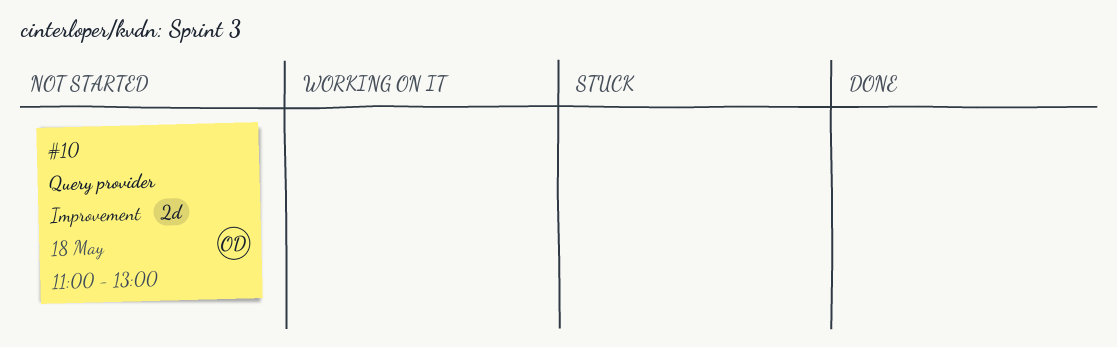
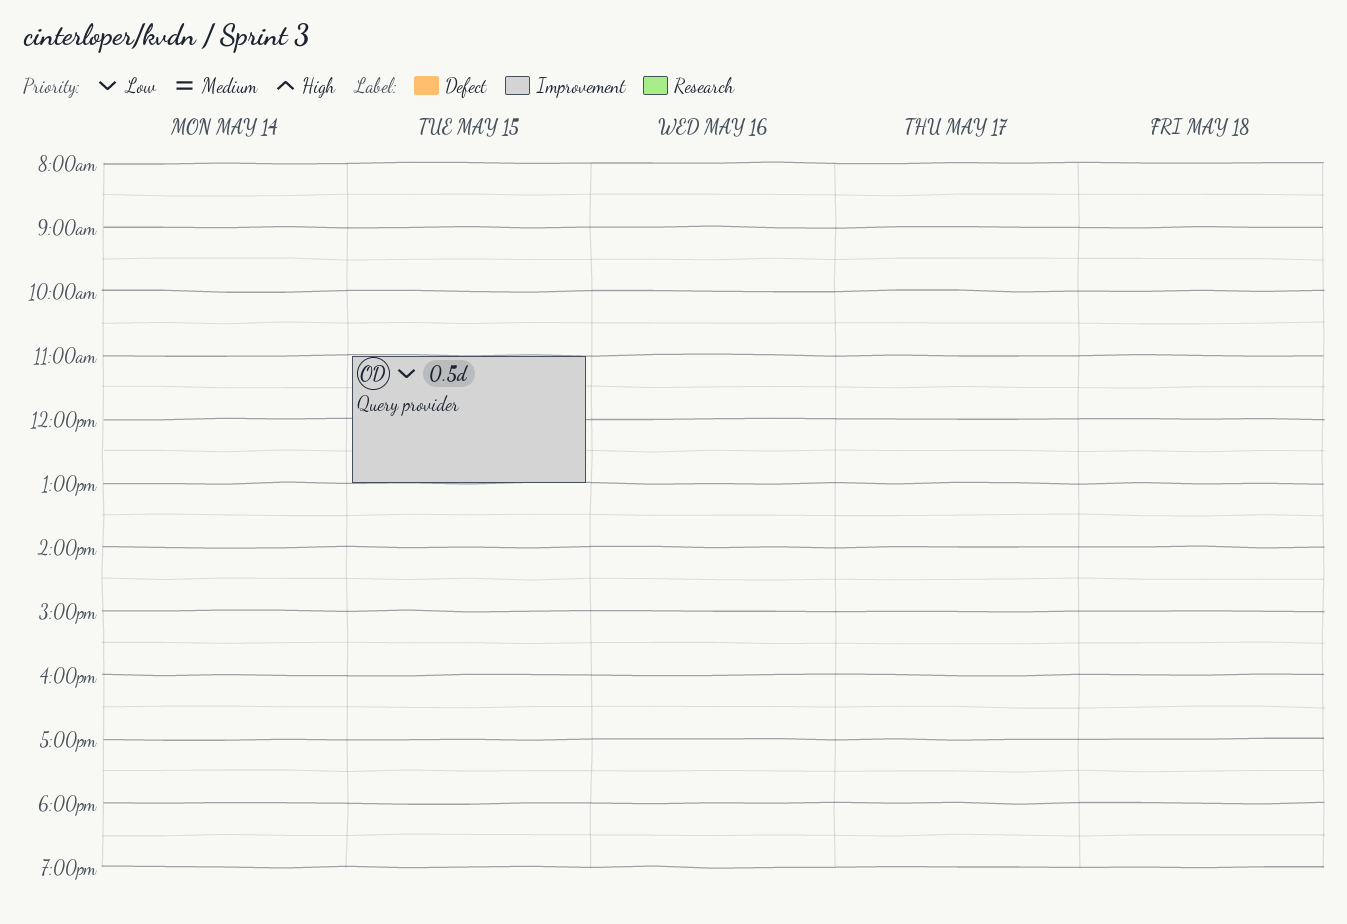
Query provider, estimate: 2d -> 0.5d
Query provider, day: May 18 -> May 15

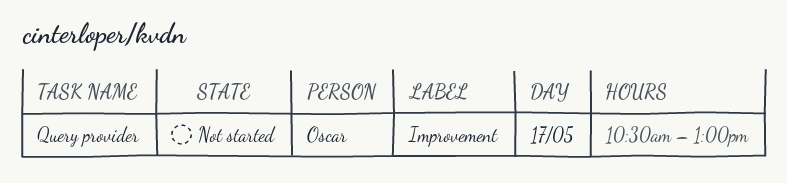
Query provider, day: May 15 -> May 17
Query provider, begins: 11:00 -> 10:30

